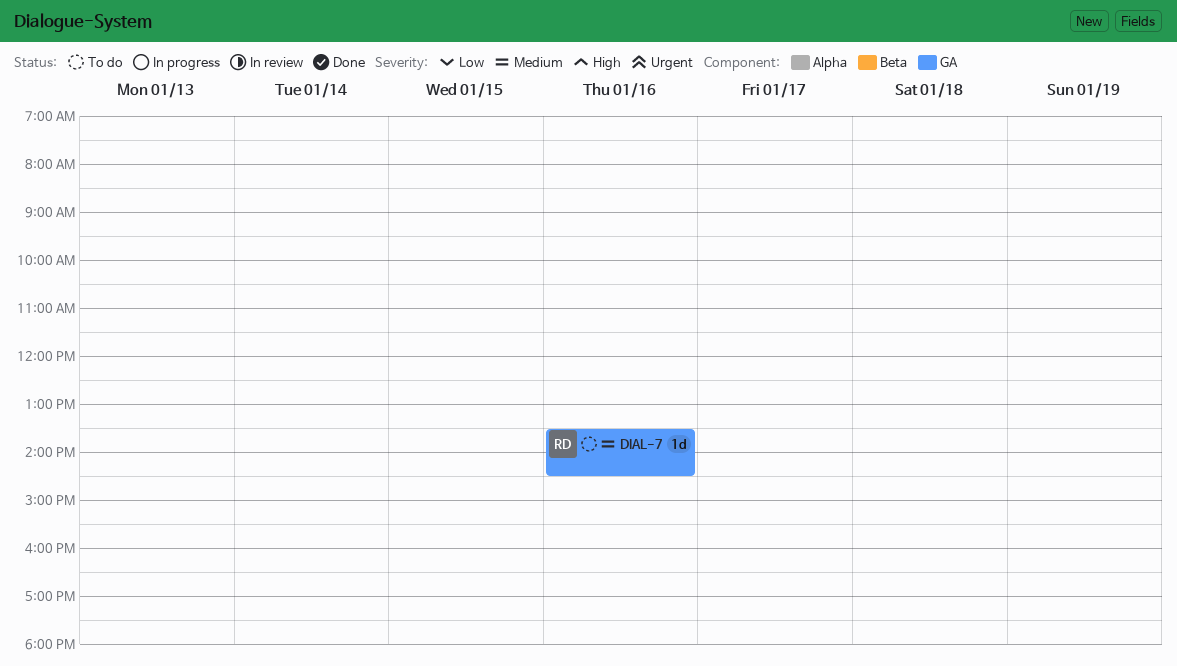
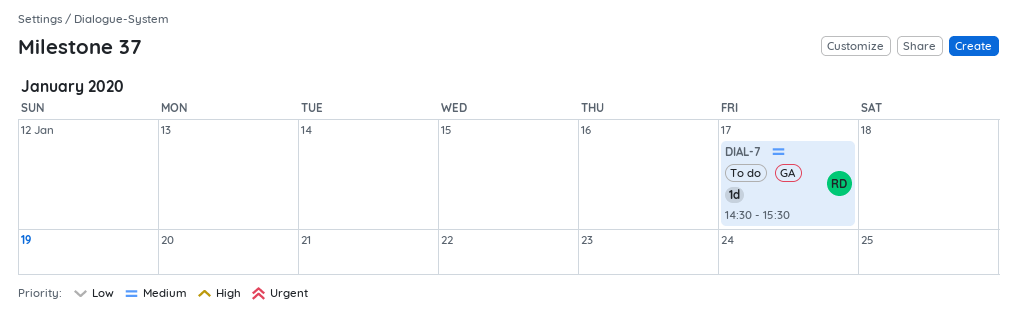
DIAL-7, day: Jan 16 -> Jan 17
DIAL-7, begins: 13:30 -> 14:30
DIAL-7, ends: 14:30 -> 15:30

